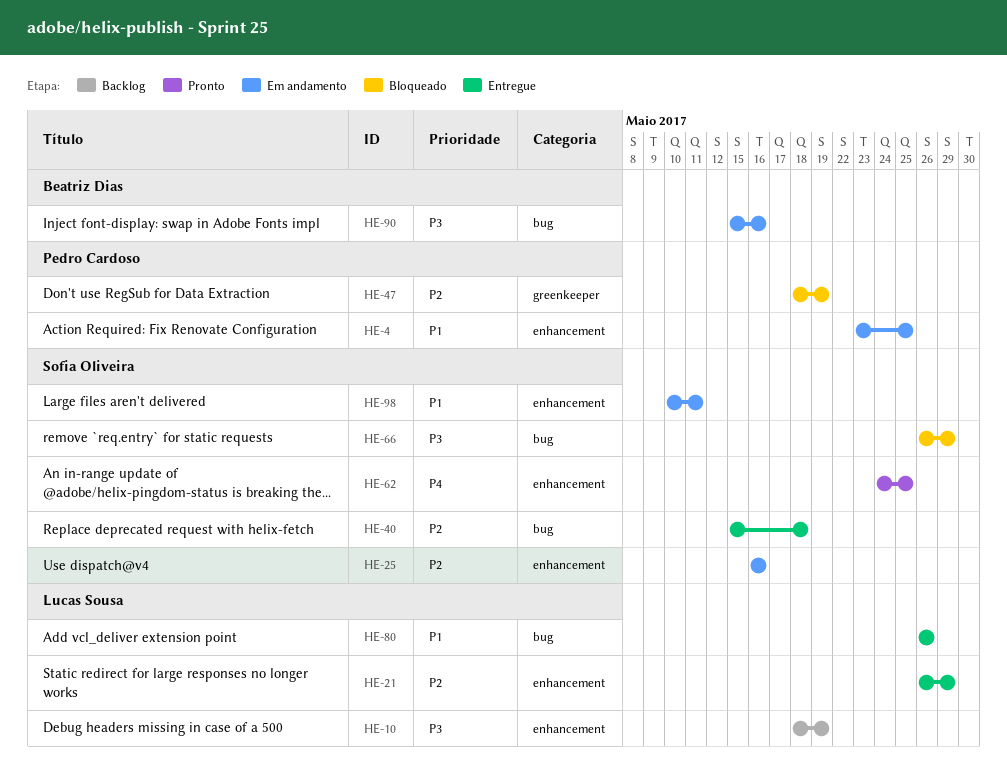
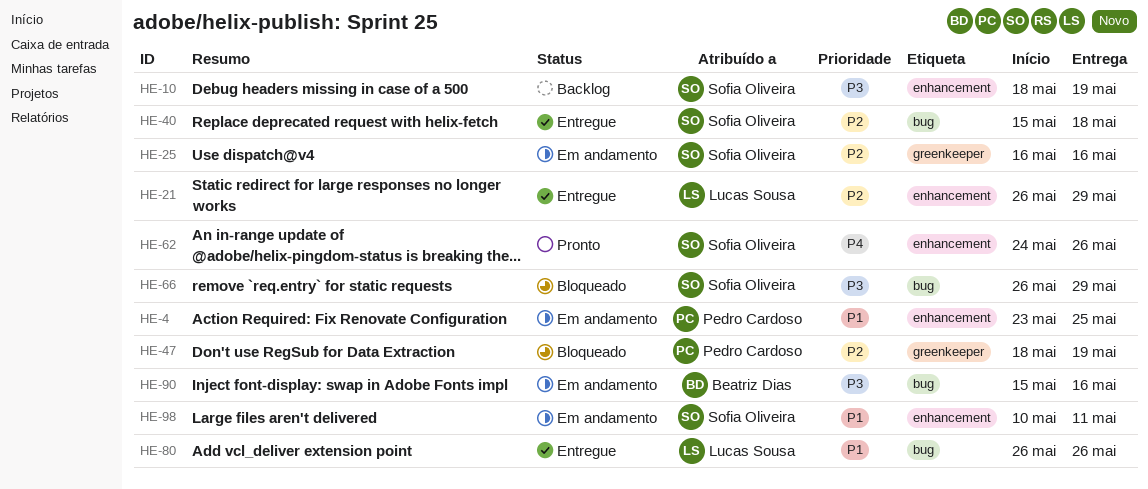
HE-10, owner: Lucas Sousa -> Sofia Oliveira
HE-25, label: enhancement -> greenkeeper
HE-62, due: May 25 -> May 26

